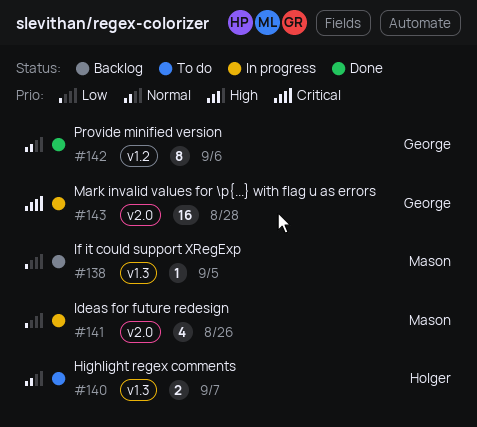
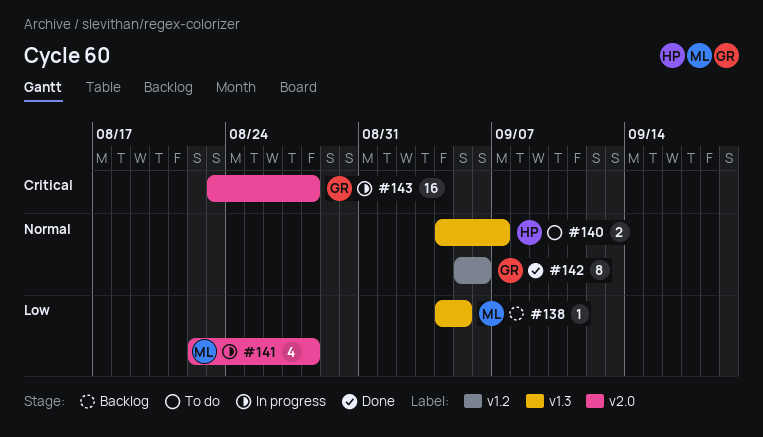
#141, due: Aug 26 -> Aug 28

